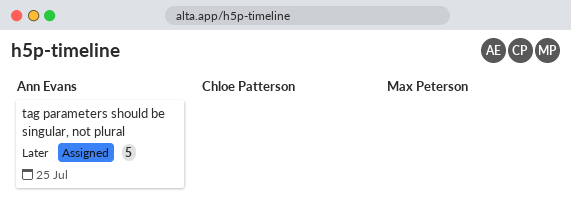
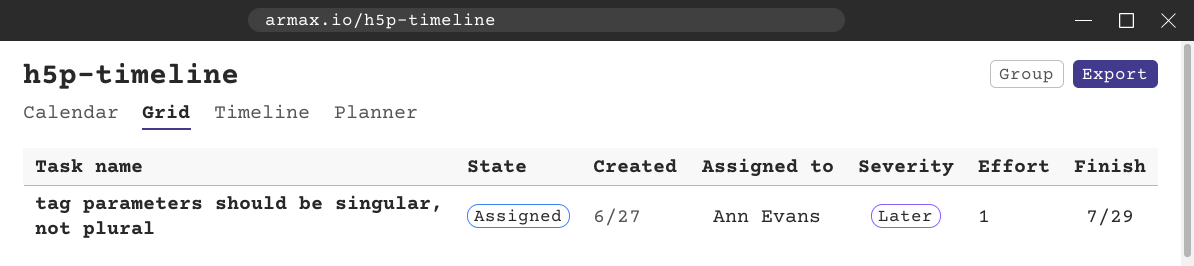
tag parameters should be singular, not plural, estimate: 5 -> 1
tag parameters should be singular, not plural, due: Jul 25 -> Jul 29

